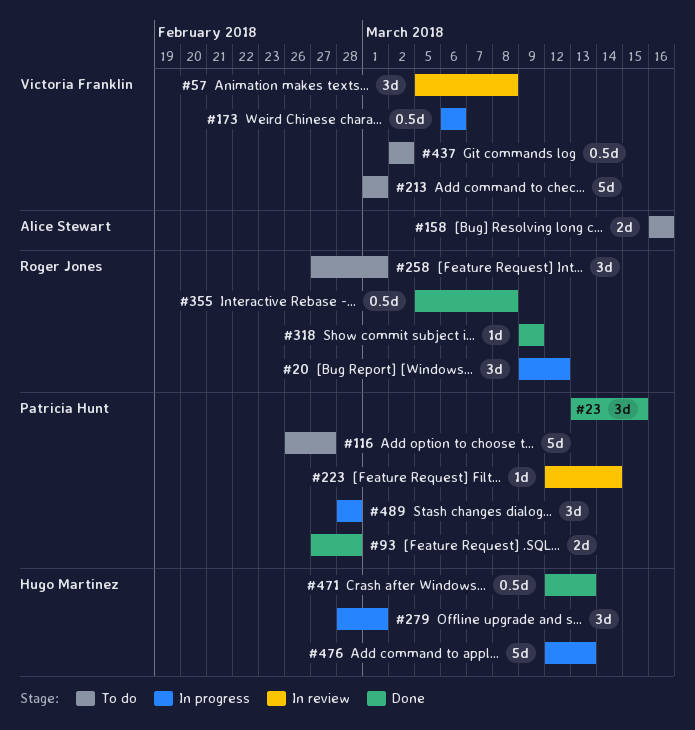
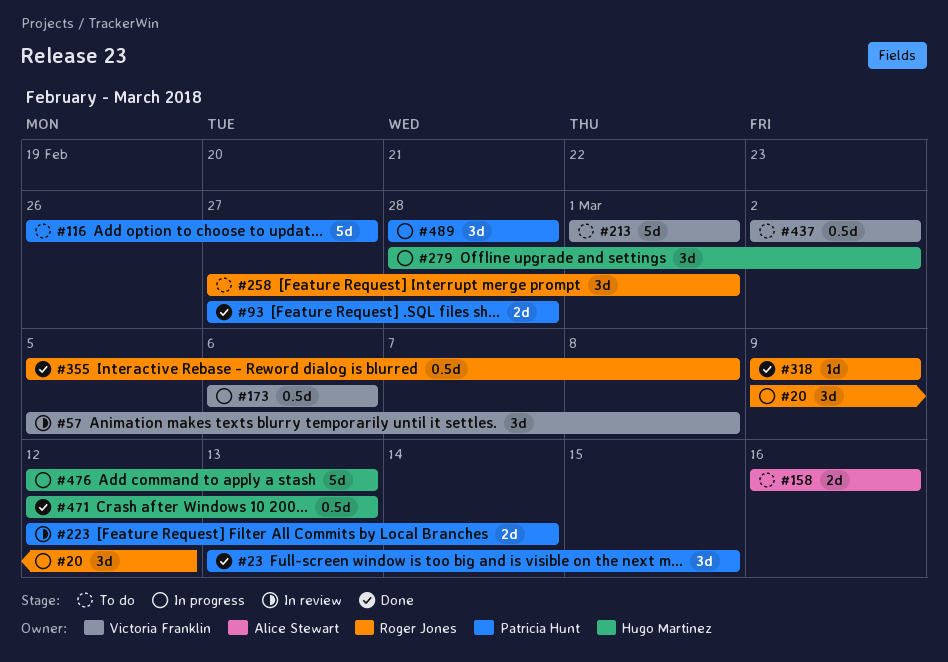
#223, estimate: 1d -> 2d
#279, due: Mar 1 -> Mar 2

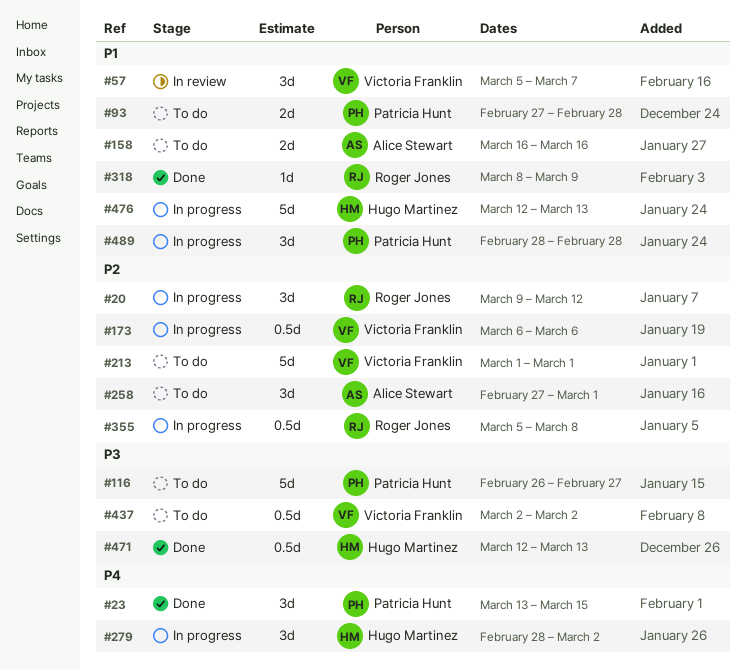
#57, due: Mar 8 -> Mar 7
#93, status: Done -> To do
#223: present -> none
#258, owner: Roger Jones -> Alice Stewart
#318, start: Mar 9 -> Mar 8
#355, status: Done -> In progress

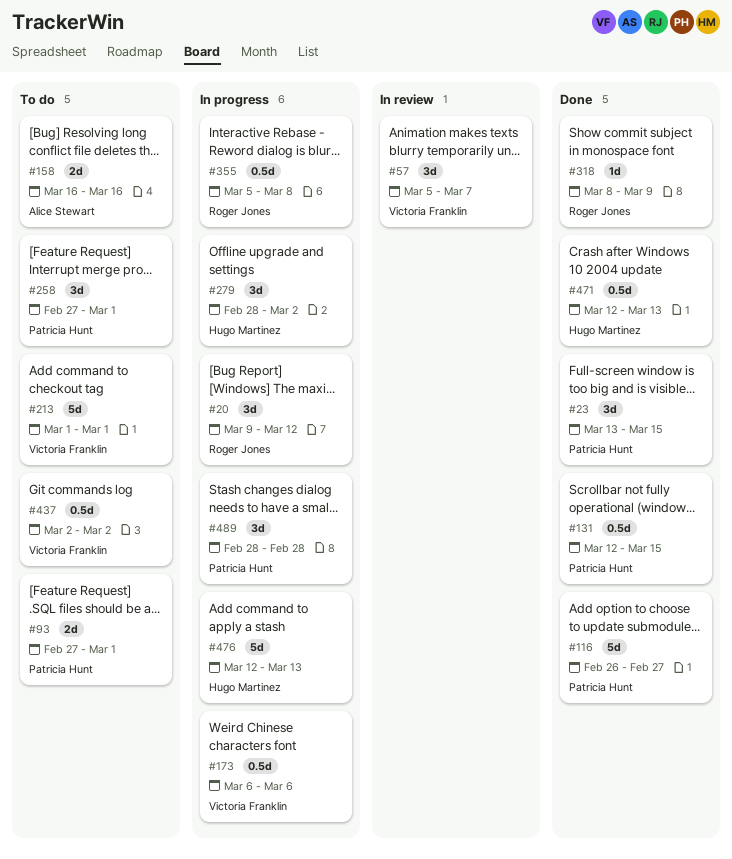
#93, due: Feb 28 -> Mar 1
#116, status: To do -> Done
#131: none -> present
#258, owner: Alice Stewart -> Patricia Hunt

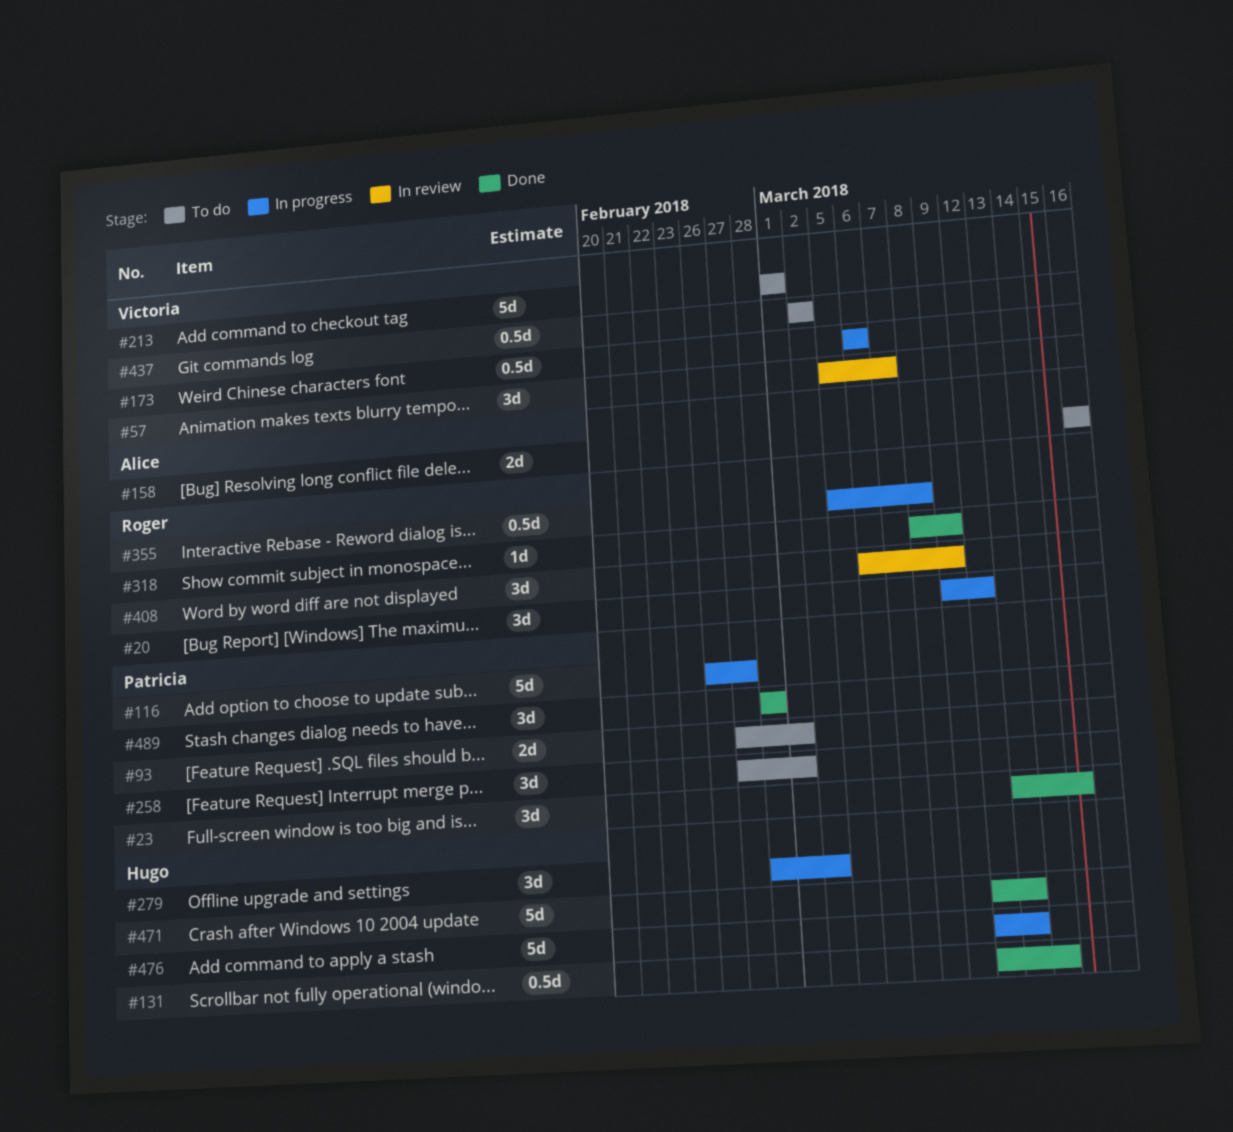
#116, status: Done -> In progress
#131, owner: Patricia Hunt -> Hugo Martinez
#131, due: Mar 15 -> Mar 14
#408: none -> present
#471, estimate: 0.5d -> 5d
#489, status: In progress -> Done

